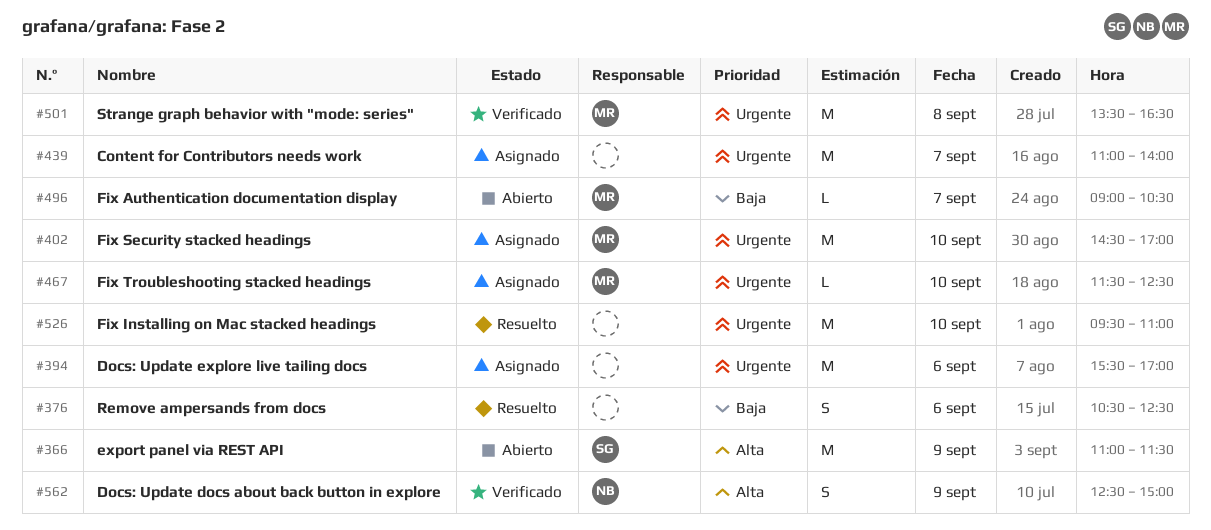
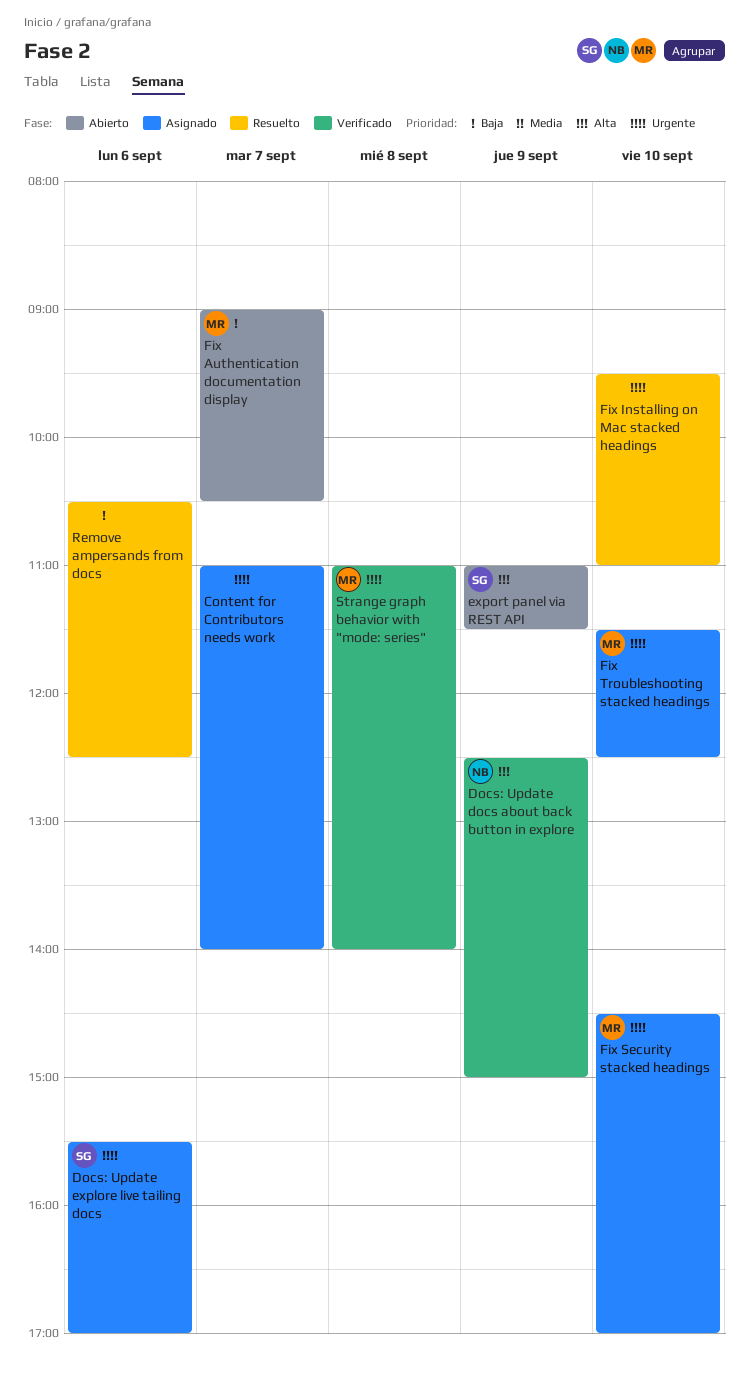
Docs: Update explore live tailing docs, owner: none -> SG
Strange graph behavior with "mode: series", begins: 13:30 -> 11:00
Strange graph behavior with "mode: series", ends: 16:30 -> 14:00

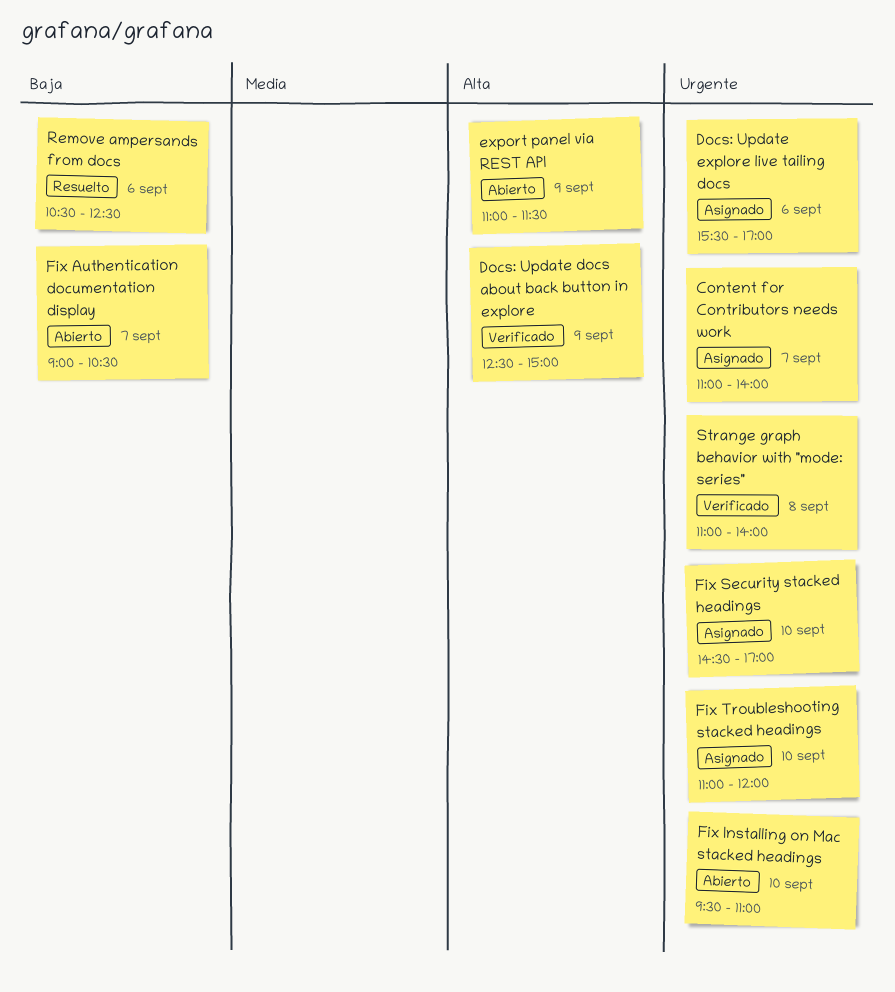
Fix Installing on Mac stacked headings, status: Resuelto -> Abierto
Fix Troubleshooting stacked headings, begins: 11:30 -> 11:00
Fix Troubleshooting stacked headings, ends: 12:30 -> 12:00

